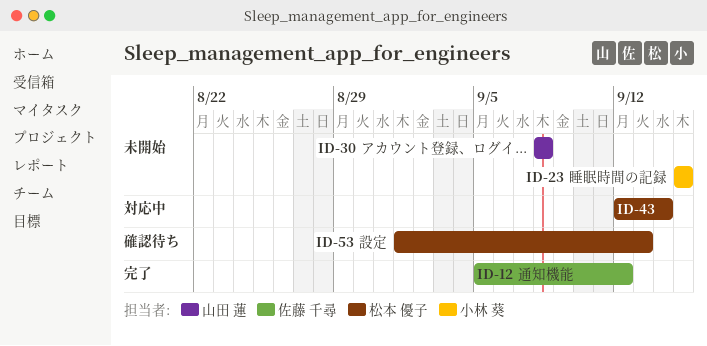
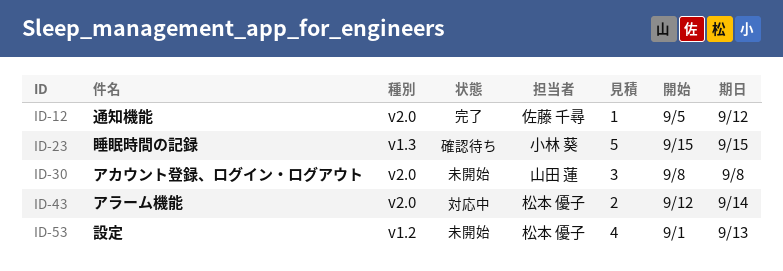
ID-23, status: 未開始 -> 確認待ち
ID-53, status: 確認待ち -> 未開始

